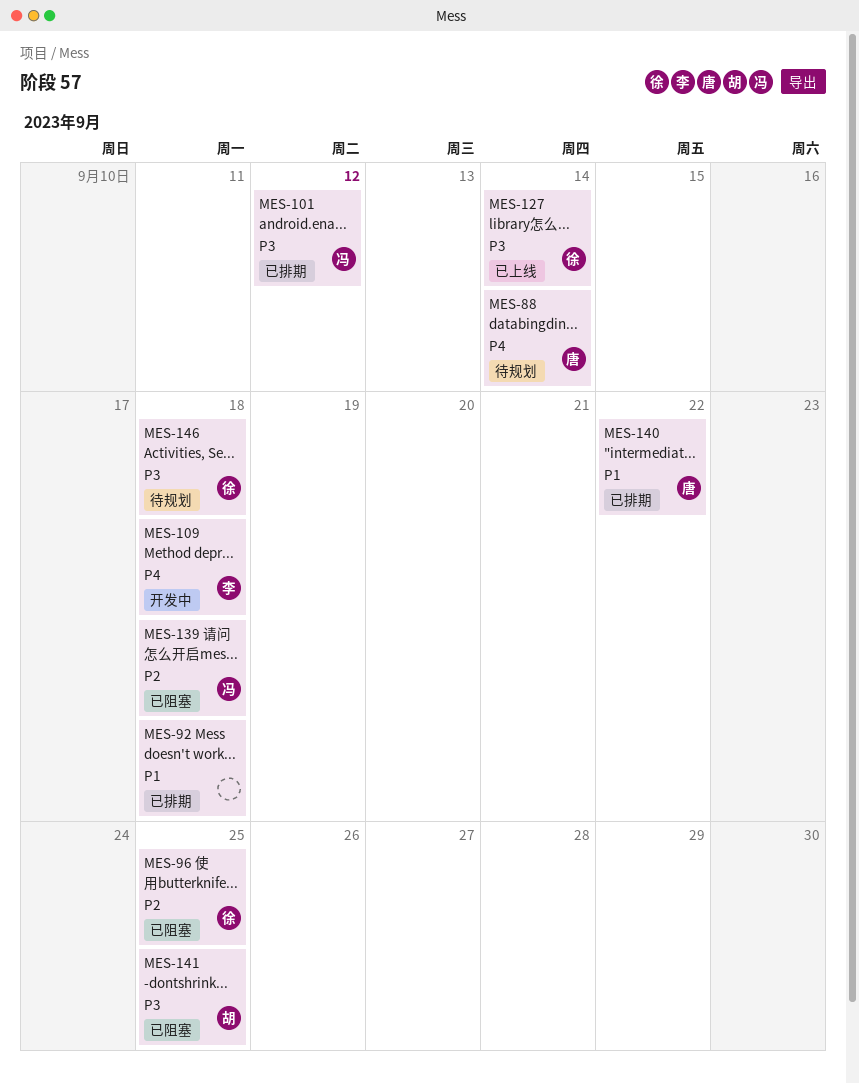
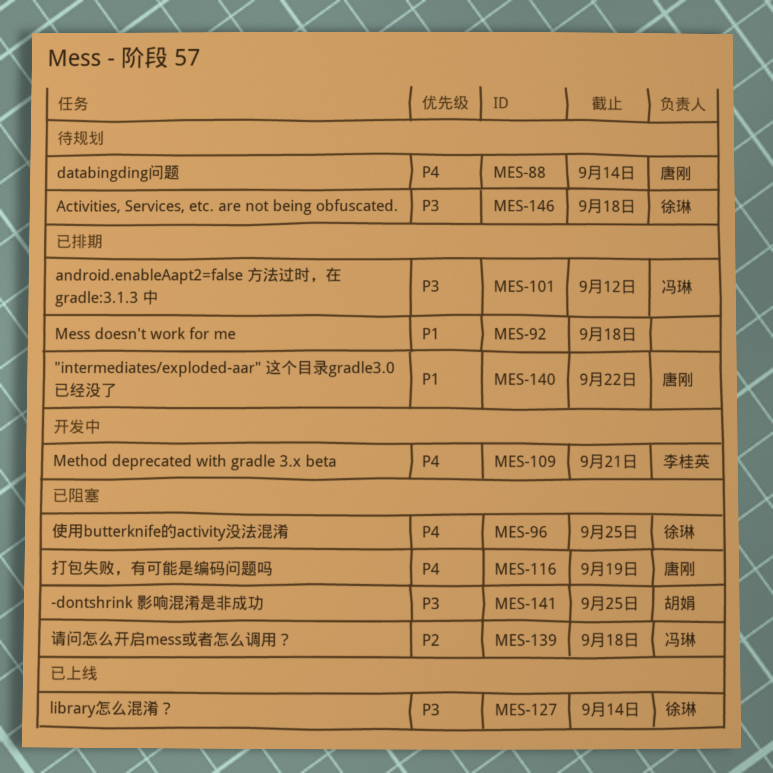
MES-96, priority: P2 -> P4
MES-109, due: Sep 18 -> Sep 21
MES-116: none -> present

